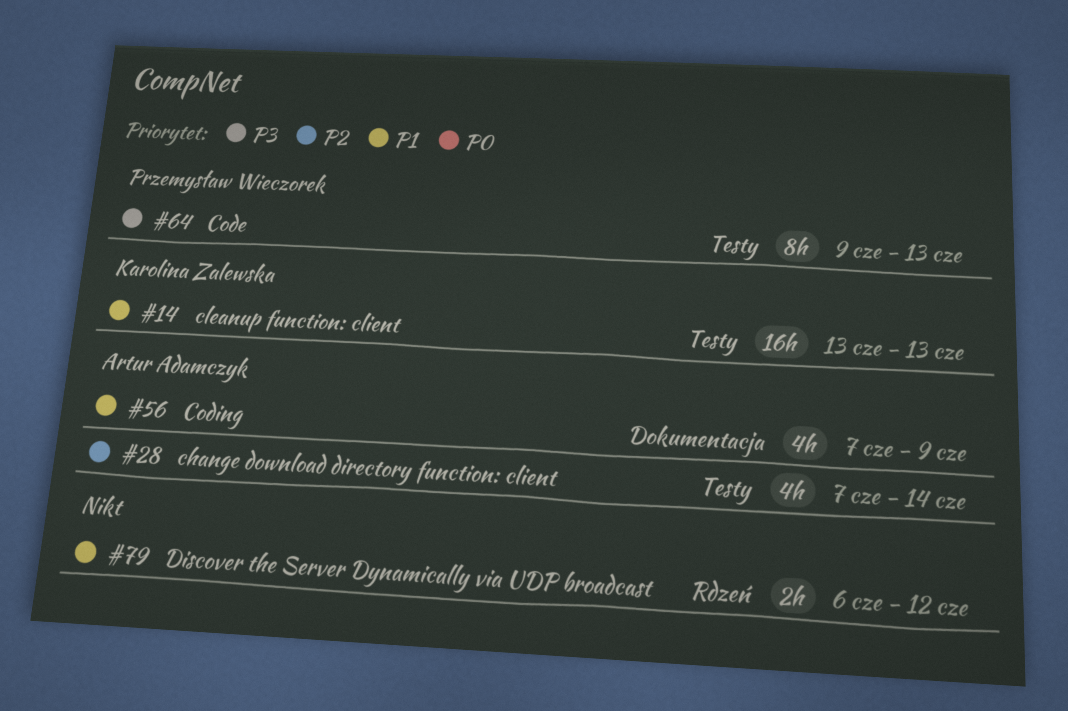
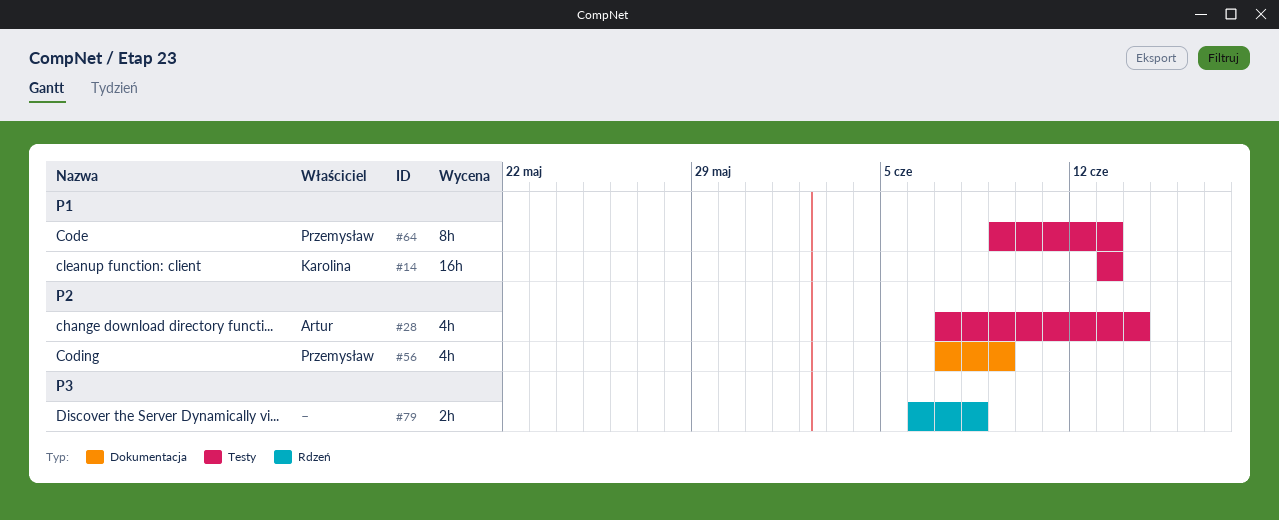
#56, owner: Artur Adamczyk -> Przemysław Wieczorek
#56, priority: P1 -> P2
#64, priority: P3 -> P1
#79, priority: P1 -> P3
#79, due: Jun 12 -> Jun 8

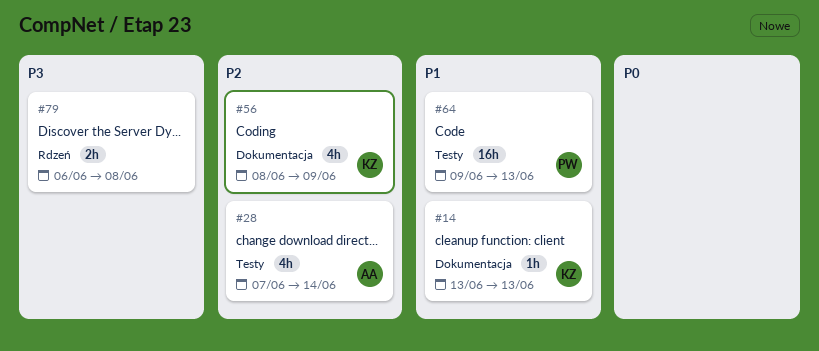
#14, label: Testy -> Dokumentacja
#14, estimate: 16h -> 1h
#56, owner: Przemysław -> Karolina
#56, start: Jun 7 -> Jun 8
#64, estimate: 8h -> 16h

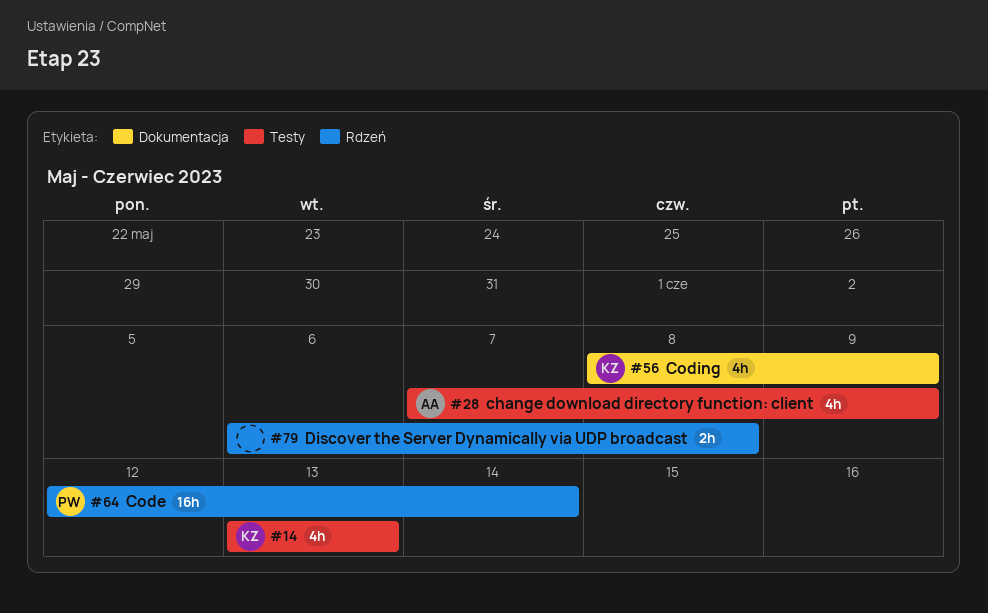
#14, label: Dokumentacja -> Testy
#14, estimate: 1h -> 4h
#28, due: Jun 14 -> Jun 9
#64, label: Testy -> Rdzeń
#64, start: Jun 9 -> Jun 12
#64, due: Jun 13 -> Jun 14

